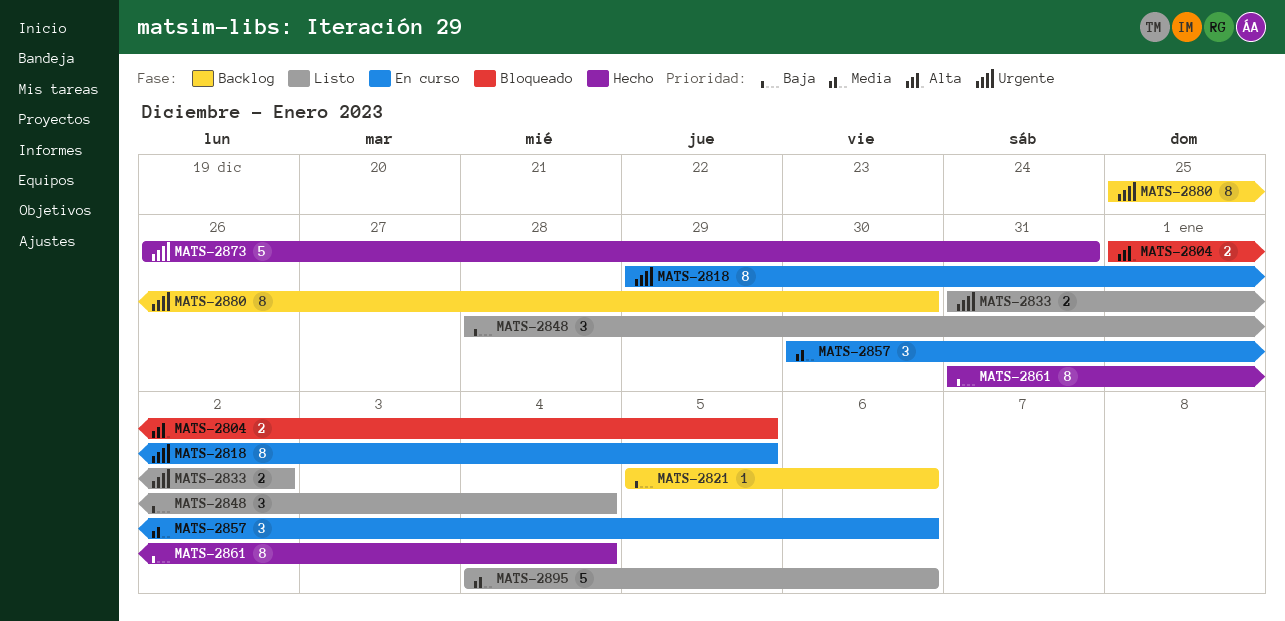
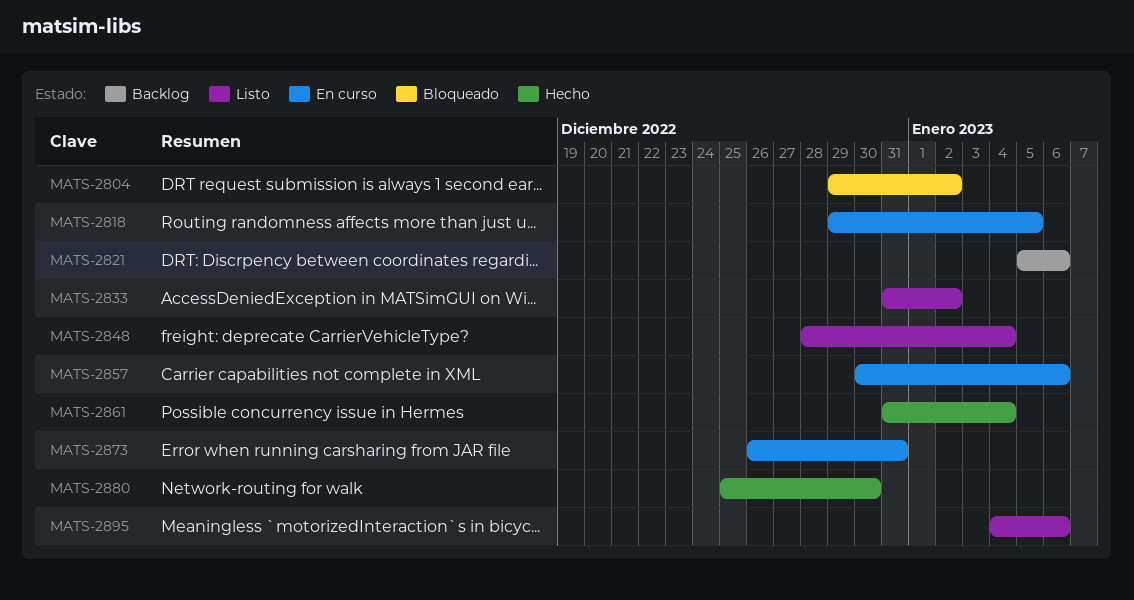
MATS-2804, start: Jan 1 -> Dec 29
MATS-2804, due: Jan 5 -> Jan 2
MATS-2873, status: Hecho -> En curso
MATS-2880, status: Backlog -> Hecho

